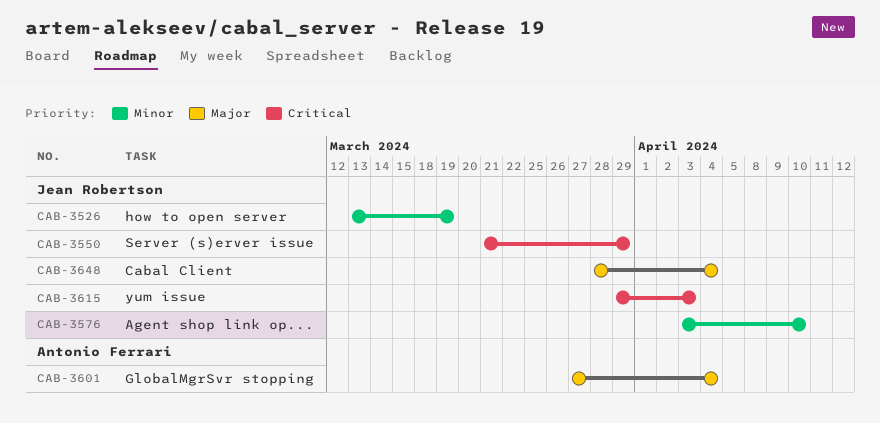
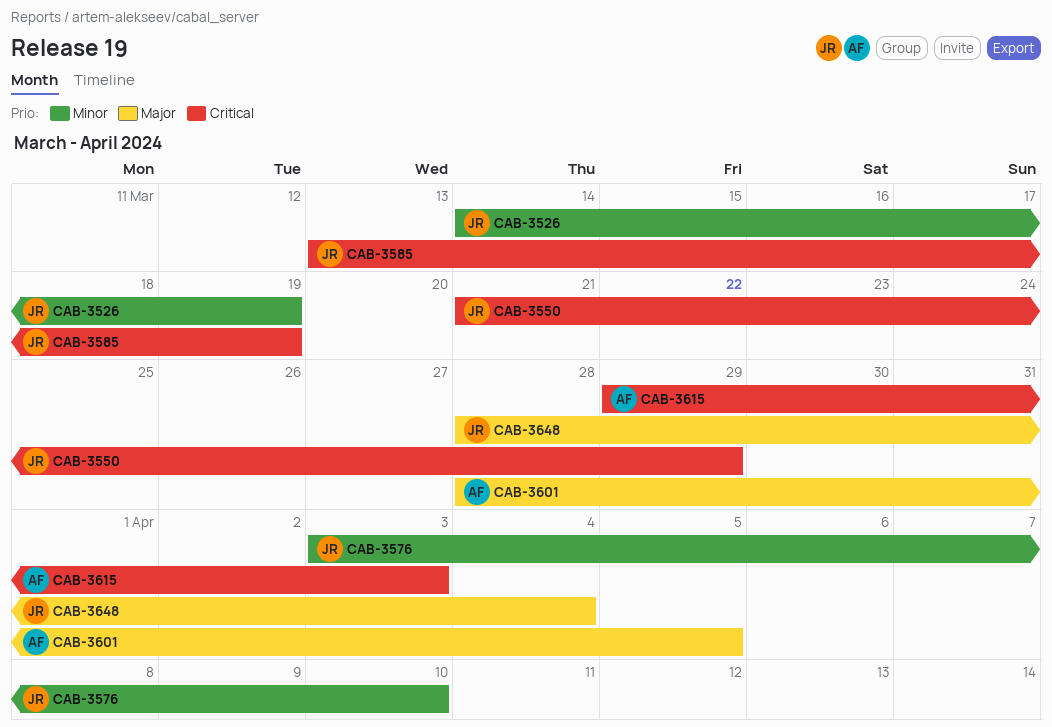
CAB-3526, start: Mar 13 -> Mar 14
CAB-3585: none -> present
CAB-3601, start: Mar 27 -> Mar 28
CAB-3601, due: Apr 4 -> Apr 5
CAB-3615, owner: Jean Robertson -> Antonio Ferrari

